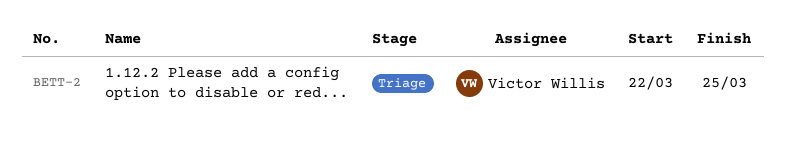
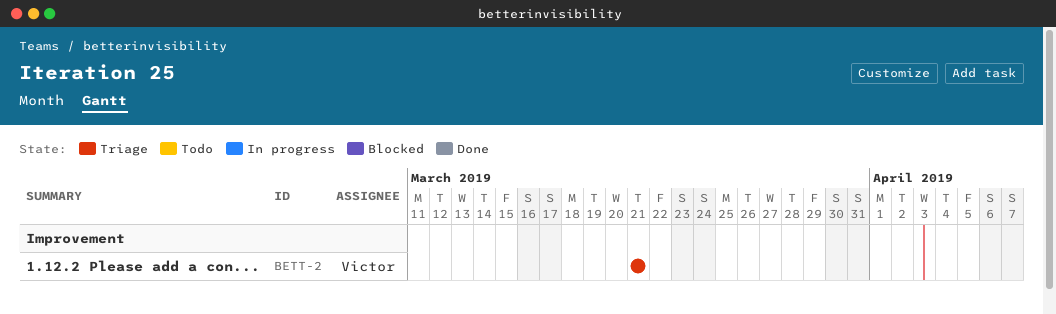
BETT-2, start: Mar 22 -> Mar 21
BETT-2, due: Mar 25 -> Mar 21

